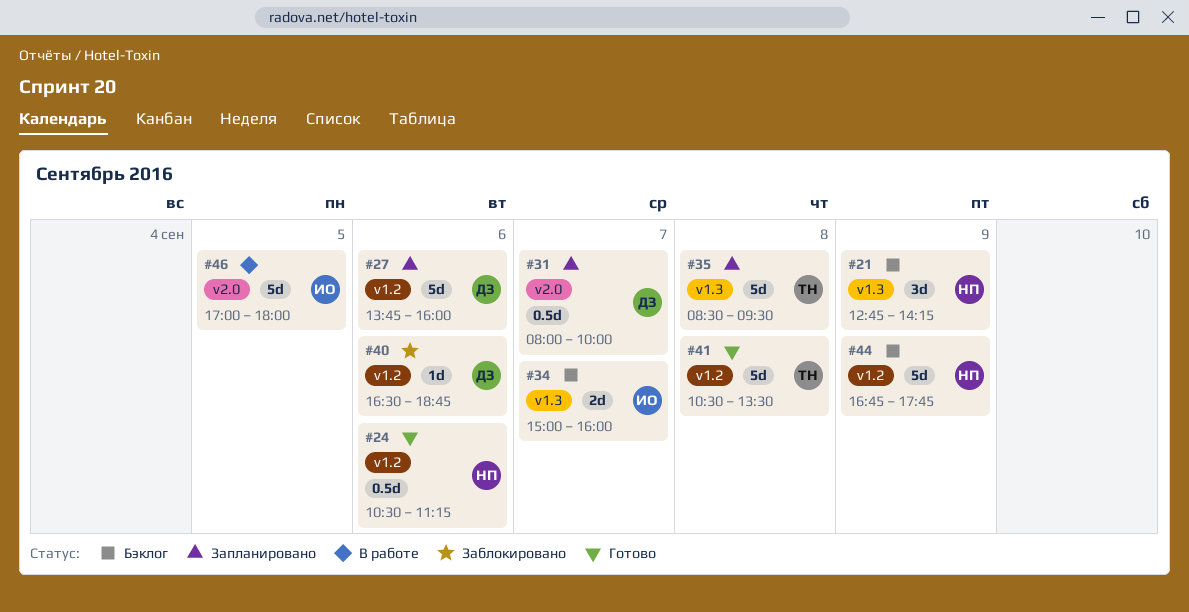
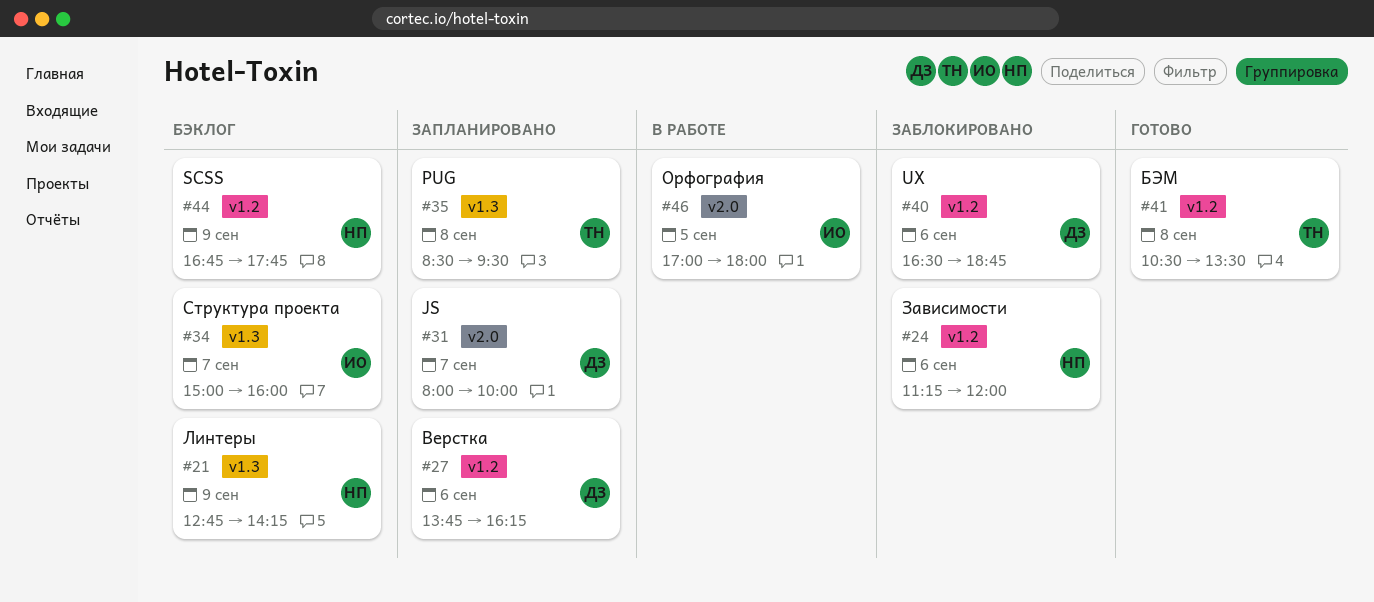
#24, status: Готово -> Заблокировано
#24, begins: 10:30 -> 11:15
#24, ends: 11:15 -> 12:00
#27, ends: 16:00 -> 16:15

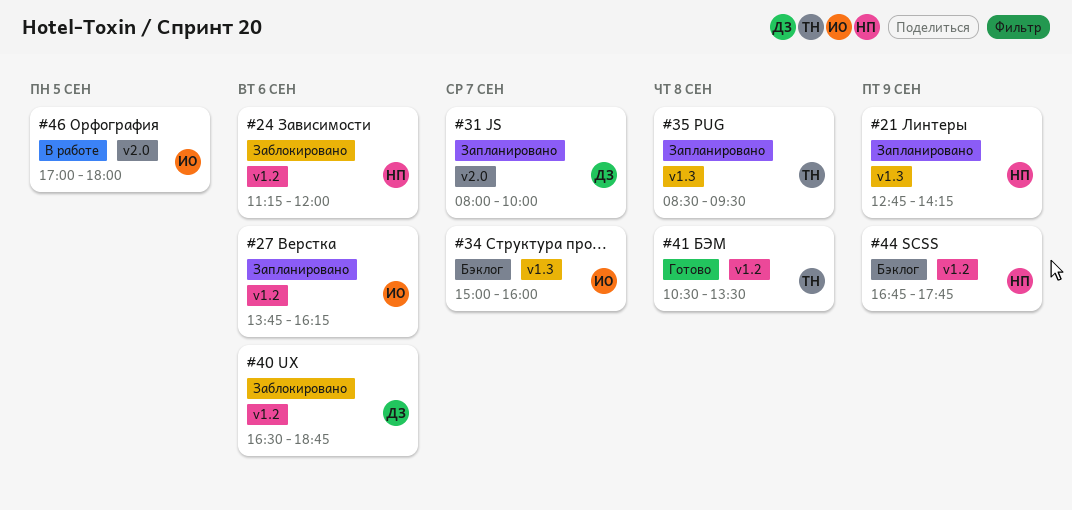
#21, status: Бэклог -> Запланировано
#27, owner: ДЗ -> ИО

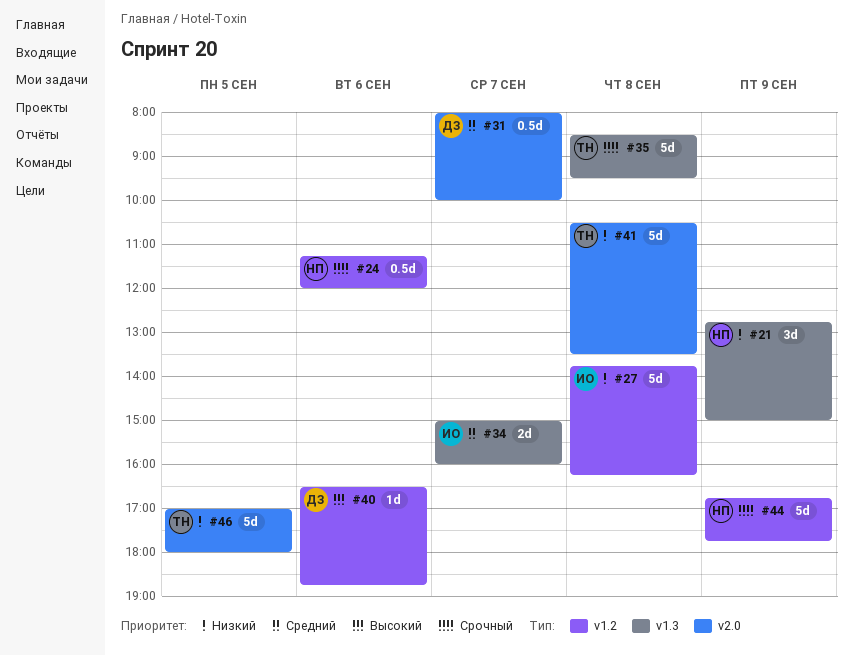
#21, ends: 14:15 -> 15:00
#27, day: Sep 6 -> Sep 8
#41, label: v1.2 -> v2.0
#46, owner: ИО -> ТН

